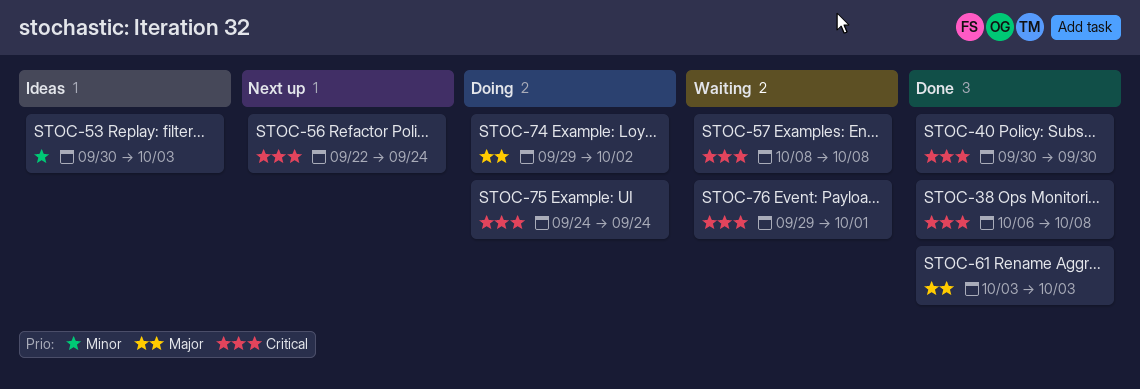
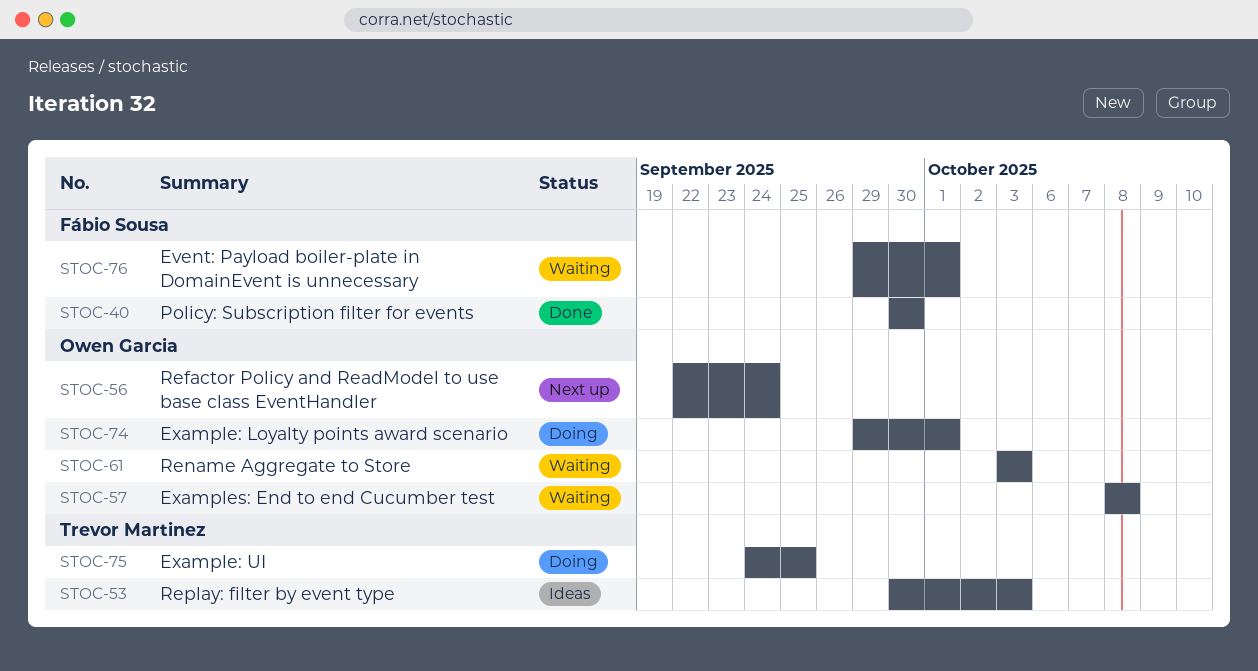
STOC-38: present -> none
STOC-61, status: Done -> Waiting
STOC-74, due: Oct 2 -> Oct 1
STOC-75, due: Sep 24 -> Sep 25

